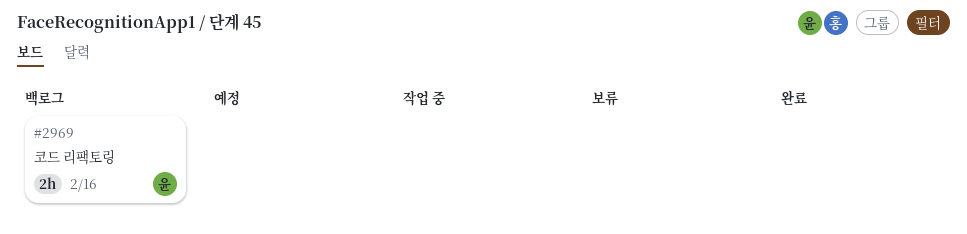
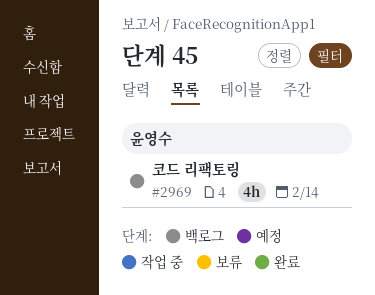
#2969, estimate: 2h -> 4h
#2969, due: Feb 16 -> Feb 14

